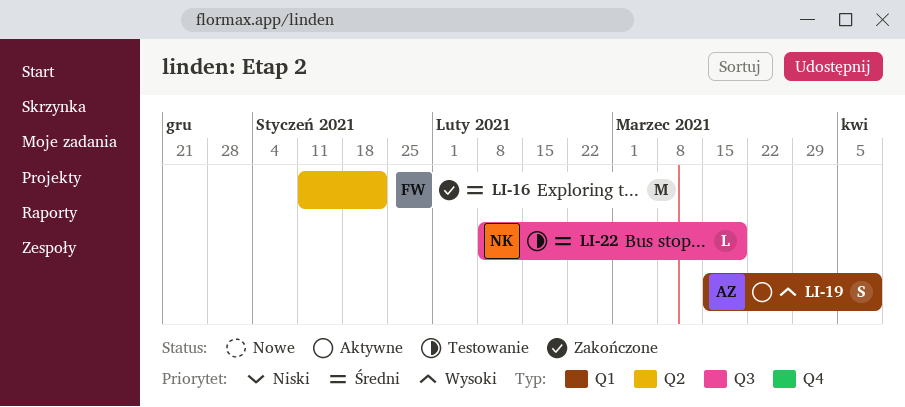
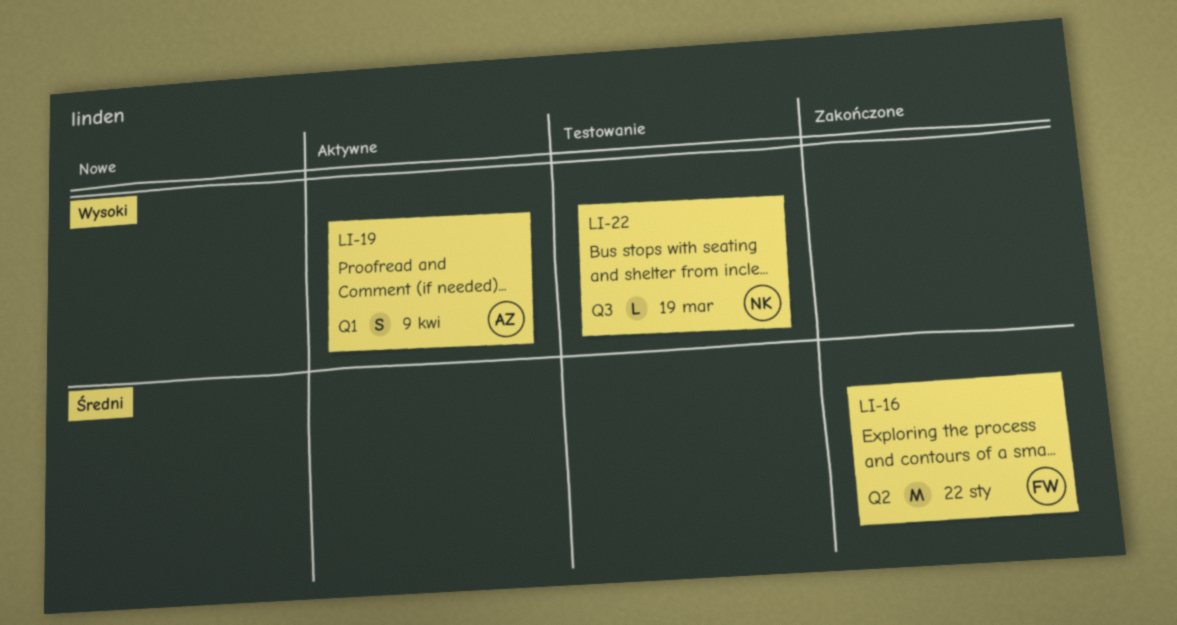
LI-22, priority: Średni -> Wysoki

